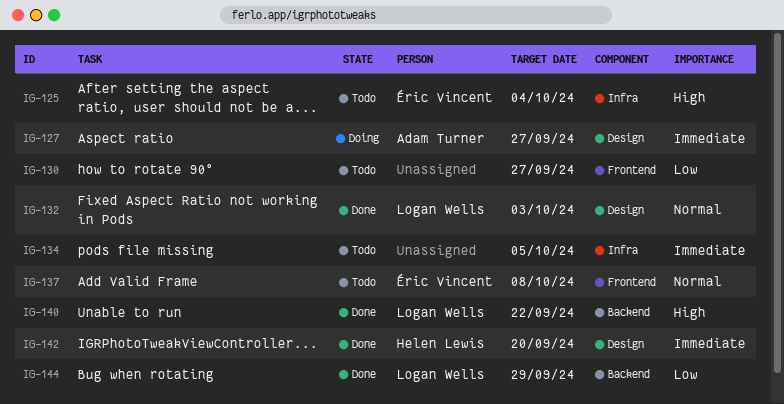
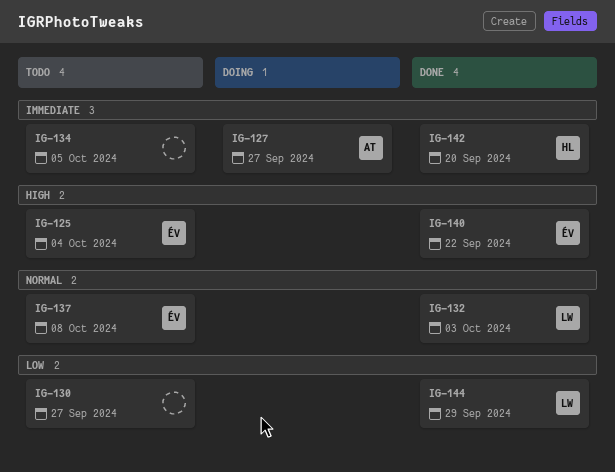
IG-140, owner: Logan Wells -> Éric Vincent

